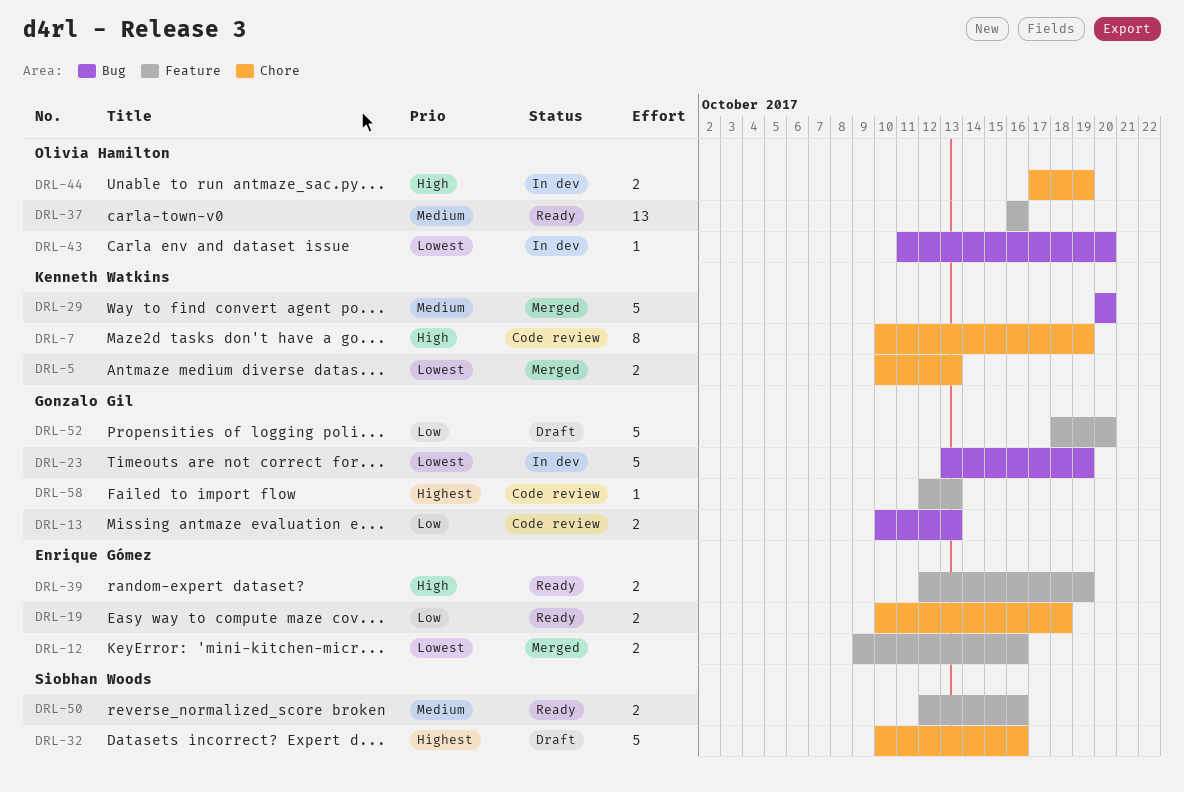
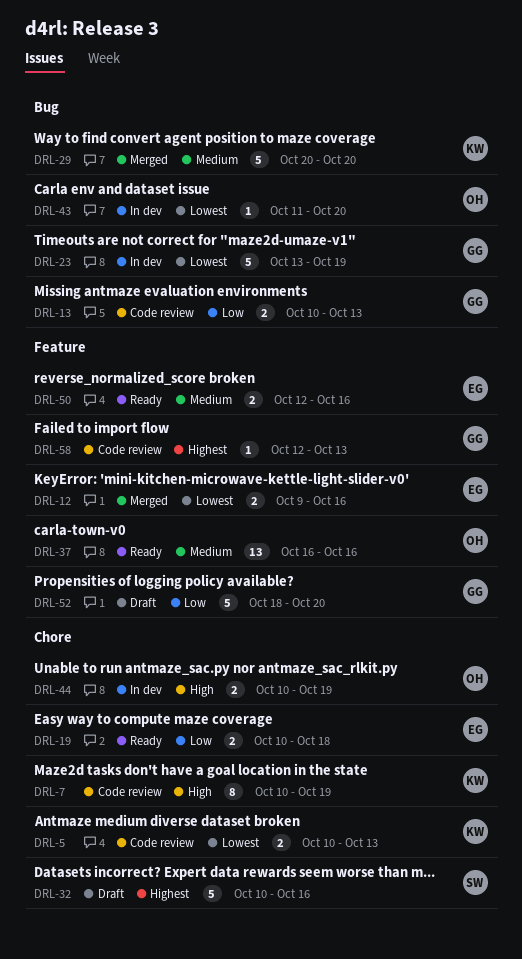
DRL-5, status: Merged -> Code review
DRL-39: present -> none
DRL-44, start: Oct 17 -> Oct 10
DRL-50, owner: Siobhan Woods -> Enrique Gómez

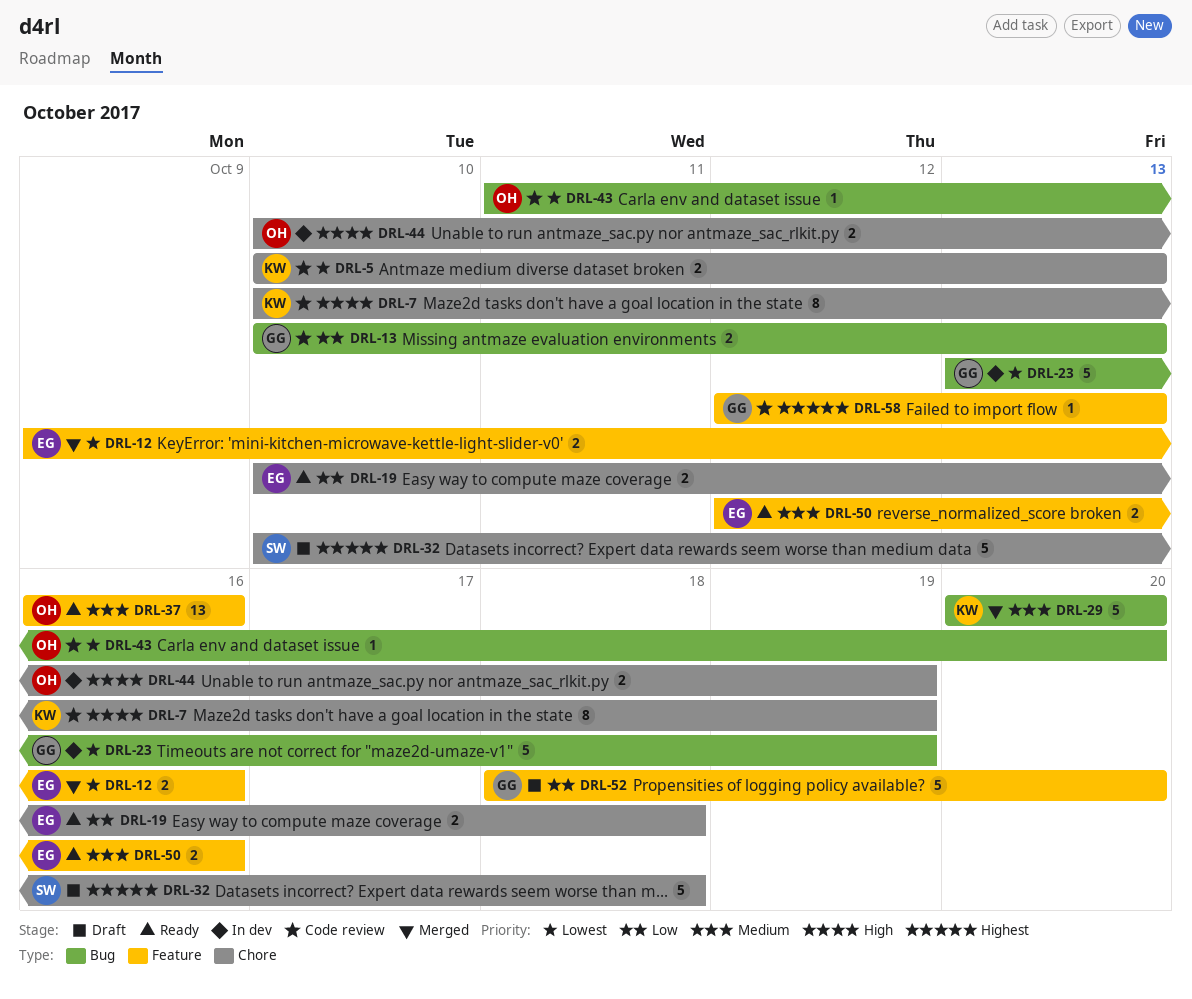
DRL-32, due: Oct 16 -> Oct 18
DRL-43, status: In dev -> Code review

